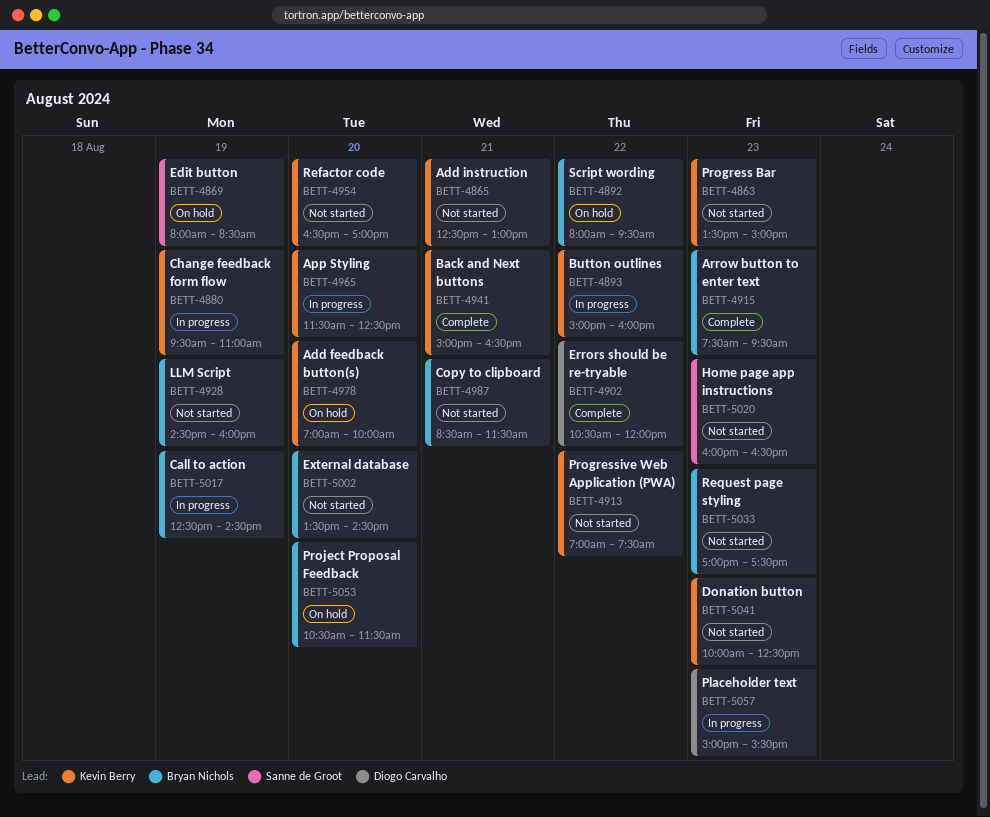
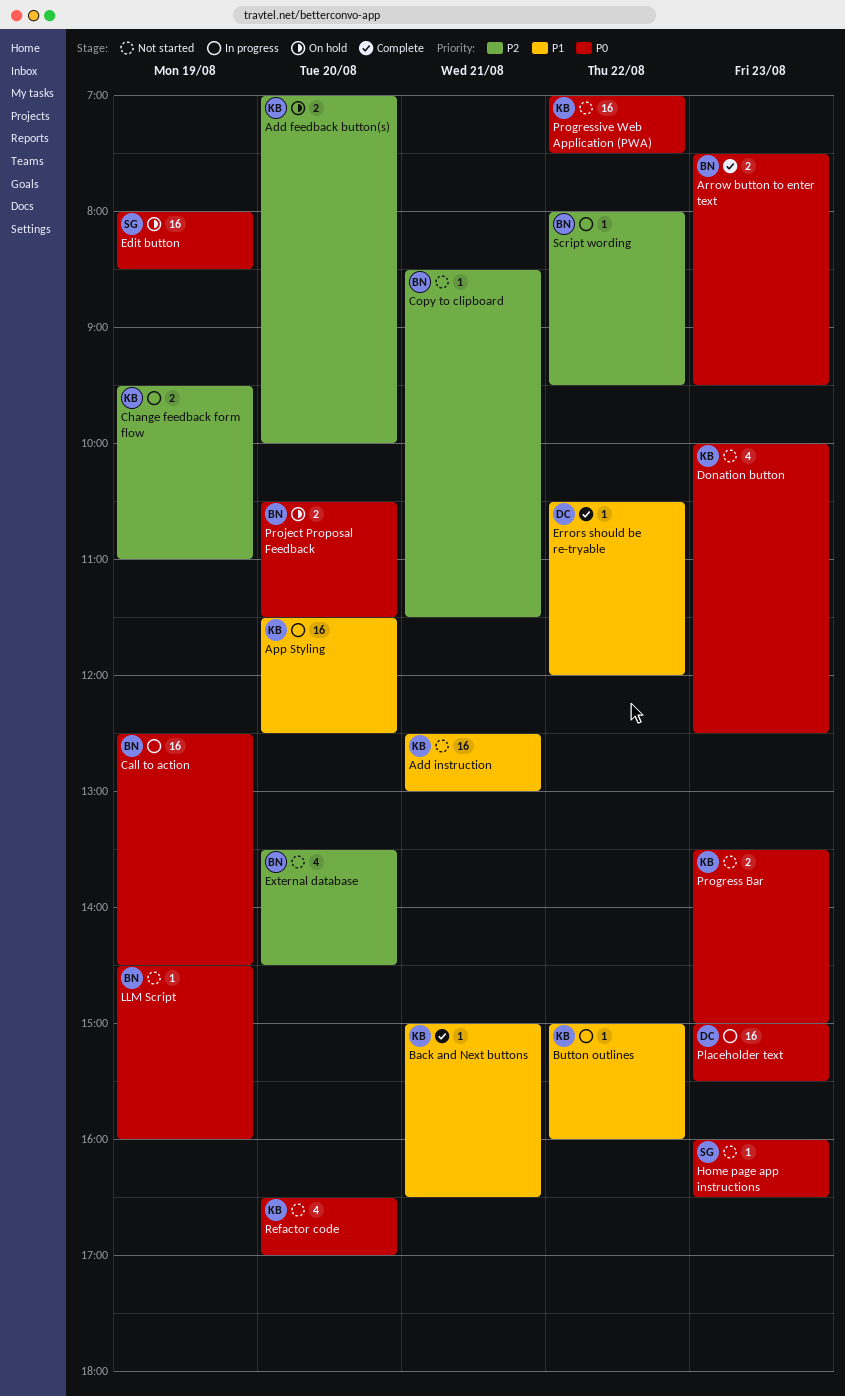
Request page styling: present -> none
Script wording, status: On hold -> In progress

